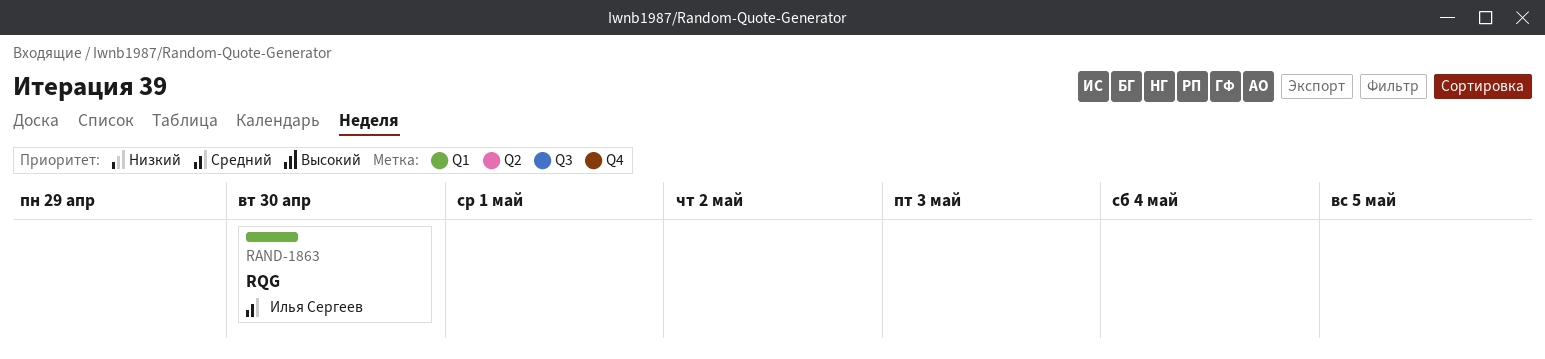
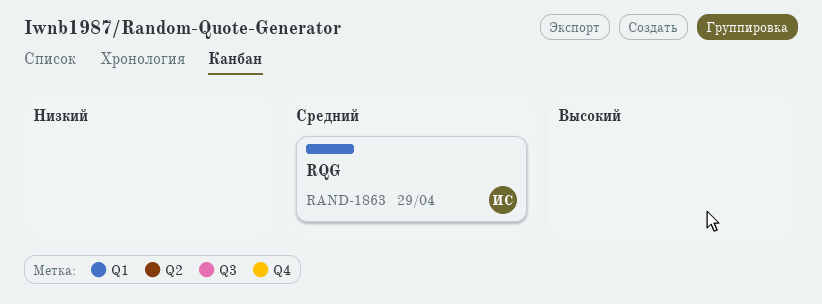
RAND-1863, due: Apr 30 -> Apr 29

